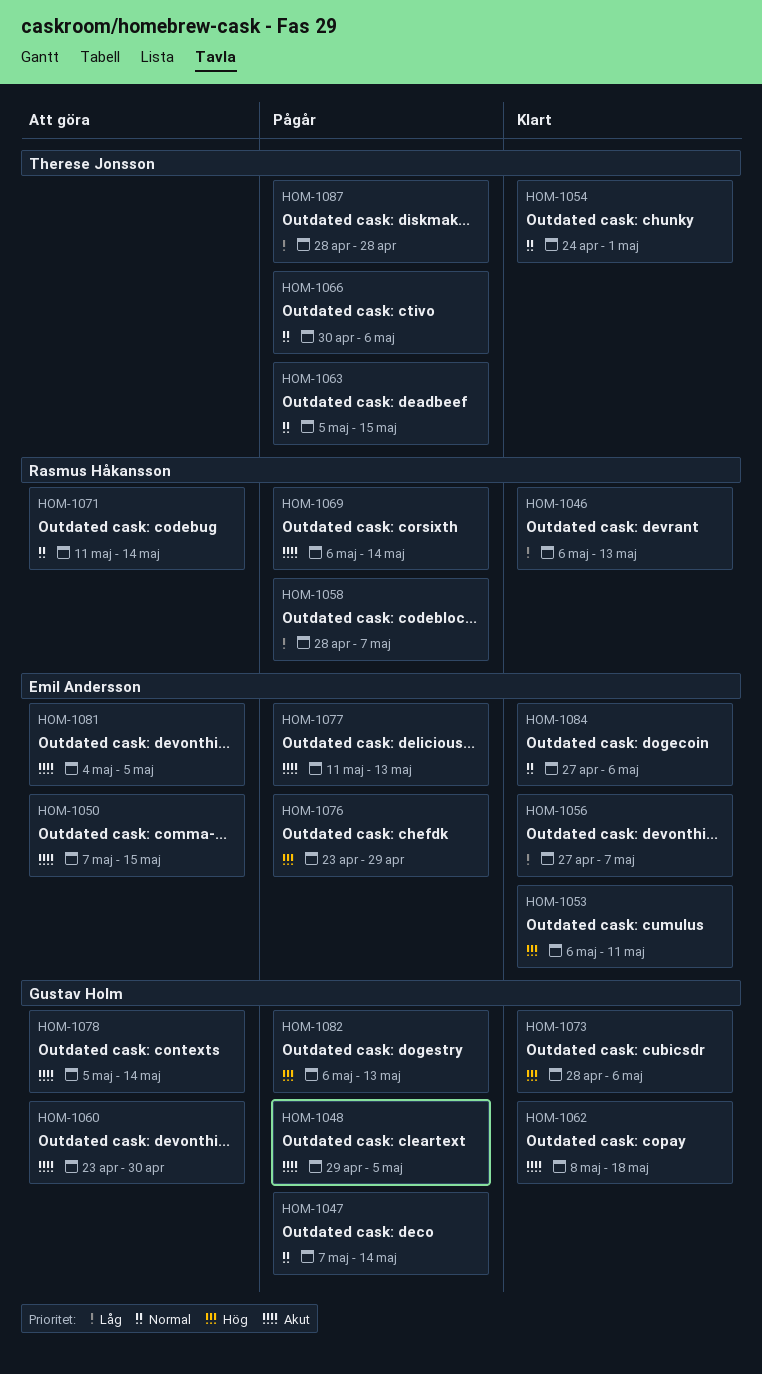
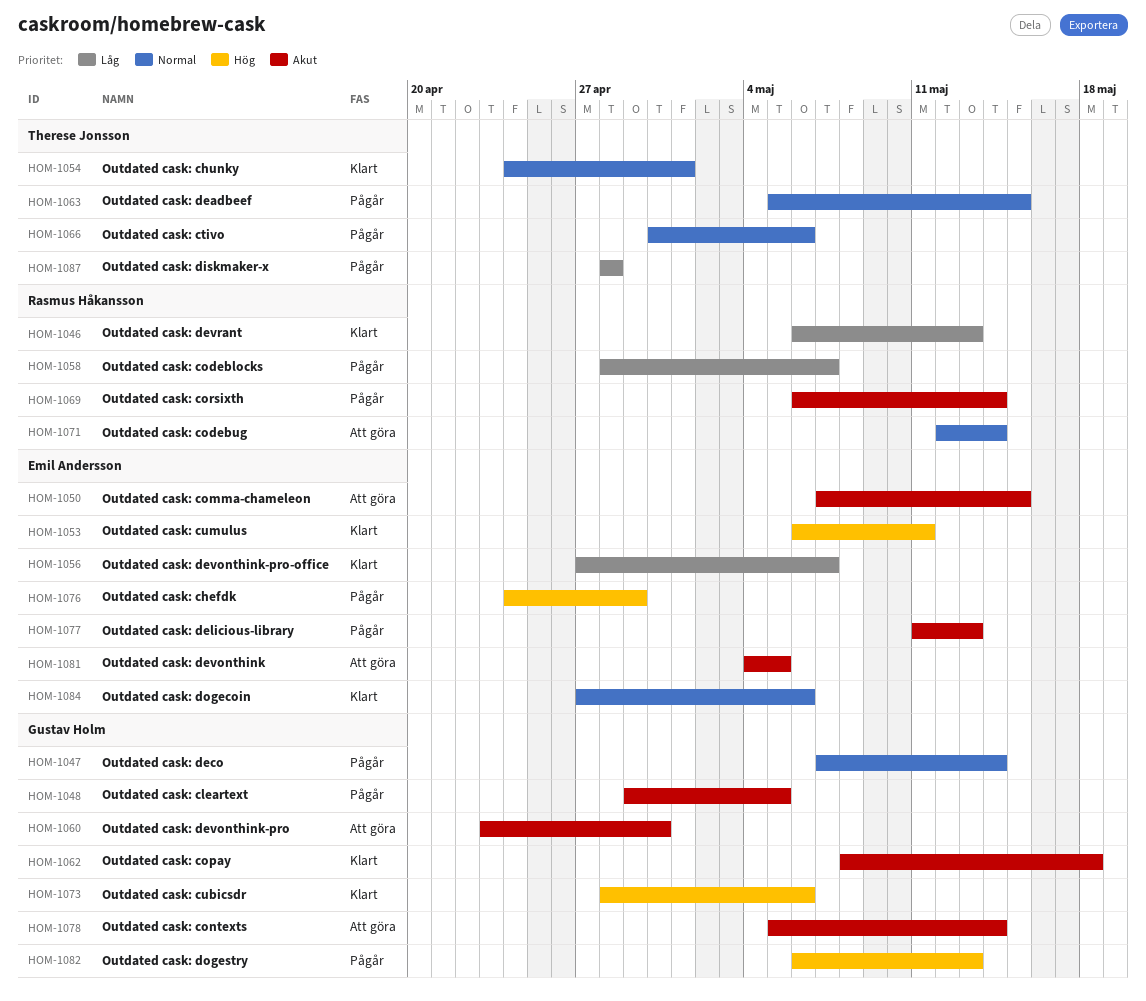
HOM-1071, start: May 11 -> May 12
HOM-1076, start: Apr 23 -> Apr 24

